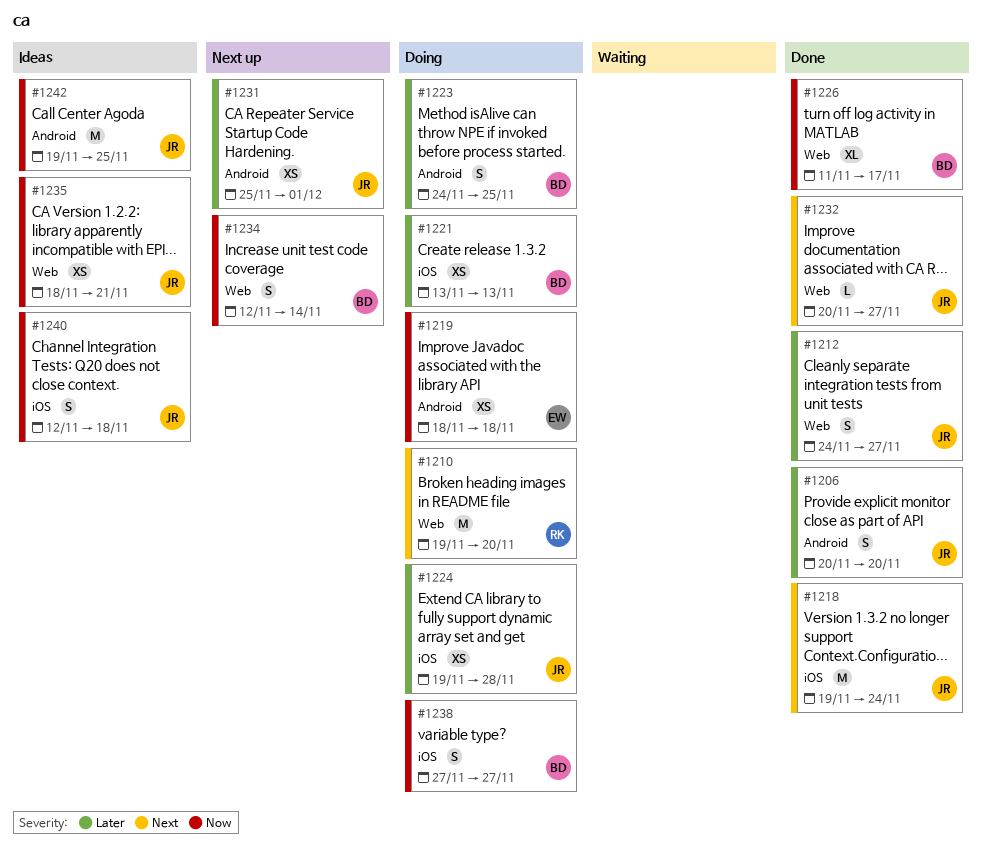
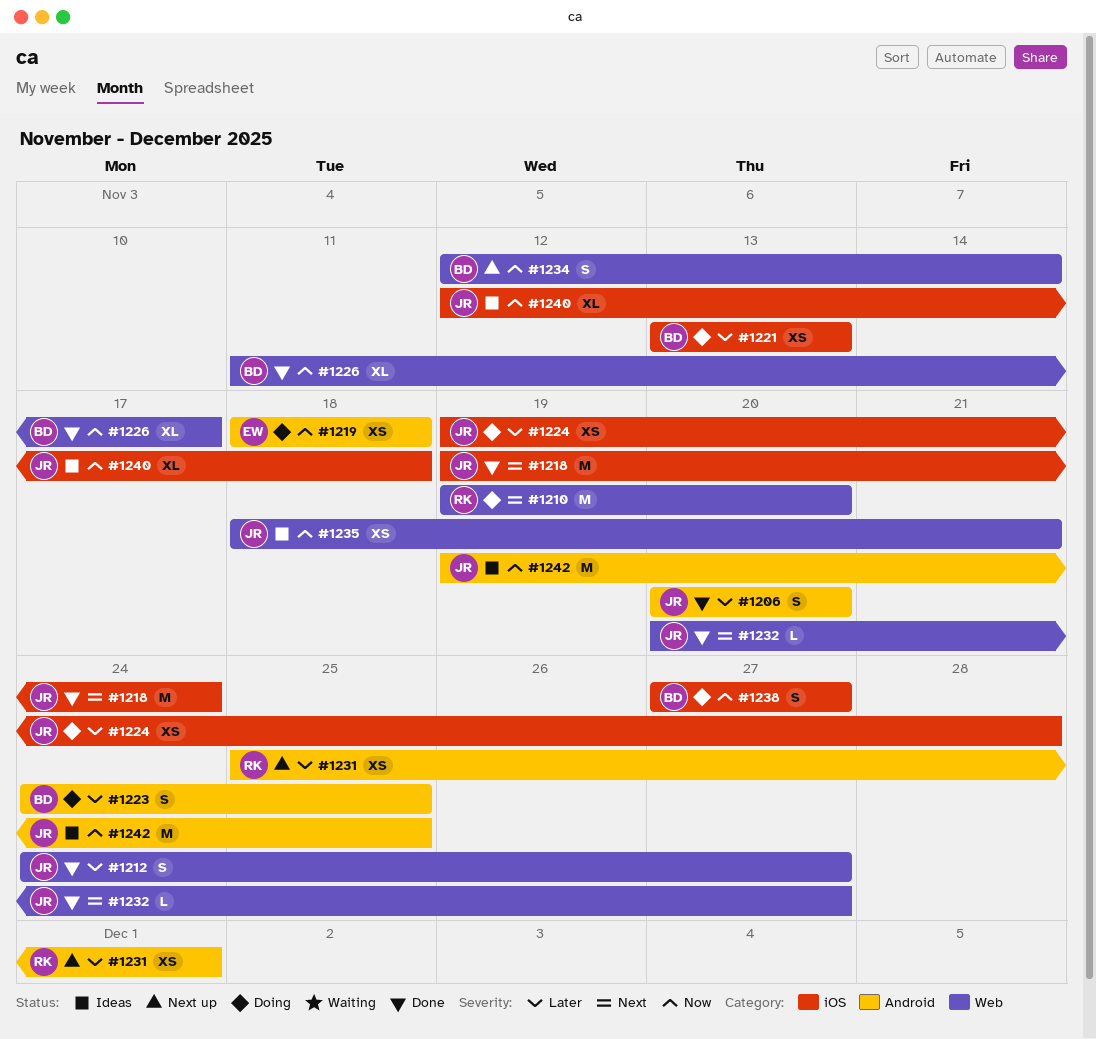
#1231, owner: JR -> RK
#1240, estimate: S -> XL

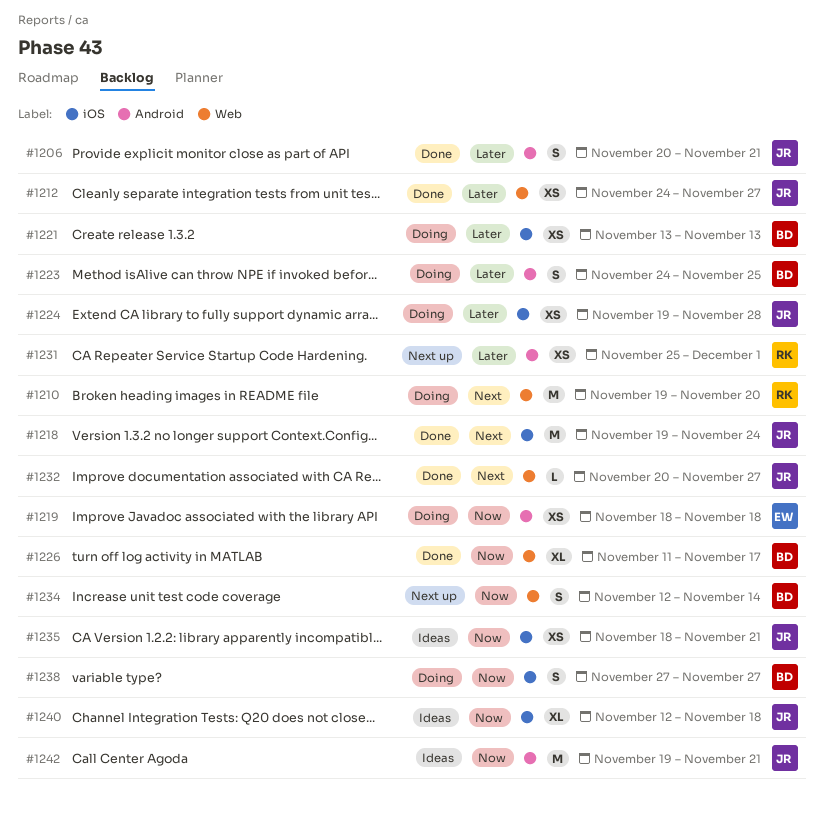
#1206, due: Nov 20 -> Nov 21
#1212, estimate: S -> XS
#1235, label: Web -> iOS
#1242, due: Nov 25 -> Nov 21

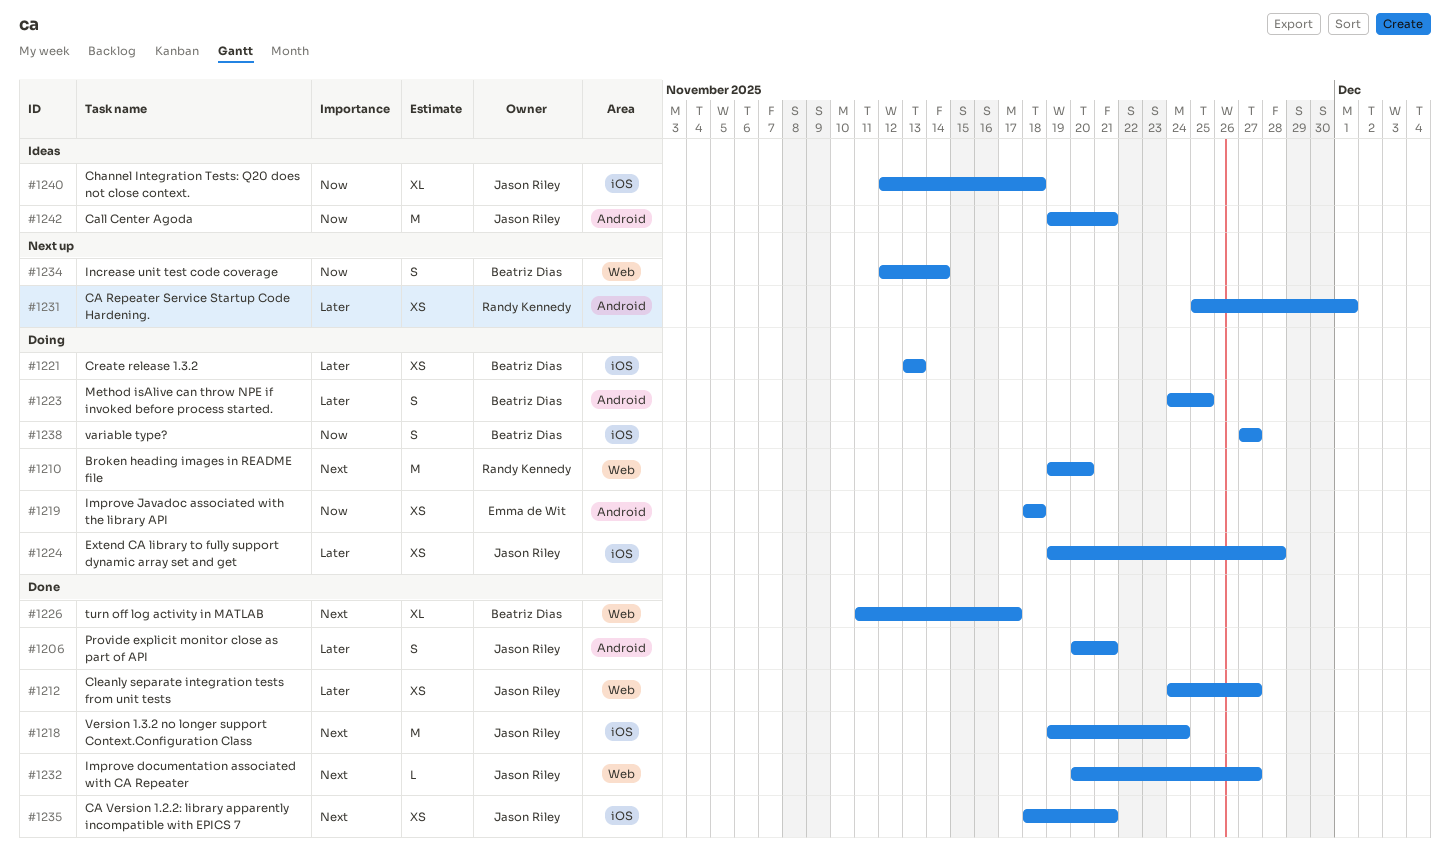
#1226, priority: Now -> Next
#1235, status: Ideas -> Done
#1235, priority: Now -> Next

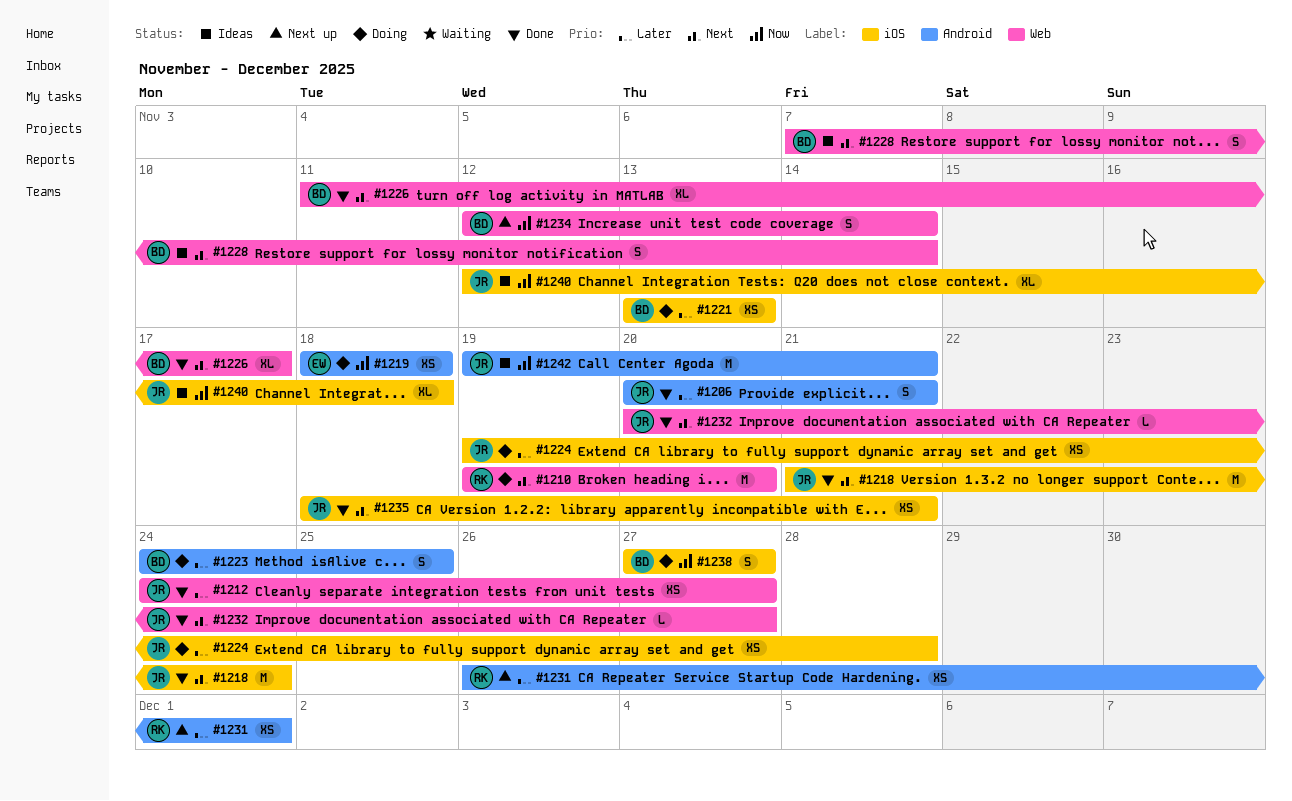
#1218, start: Nov 19 -> Nov 21
#1228: none -> present
#1231, start: Nov 25 -> Nov 26

